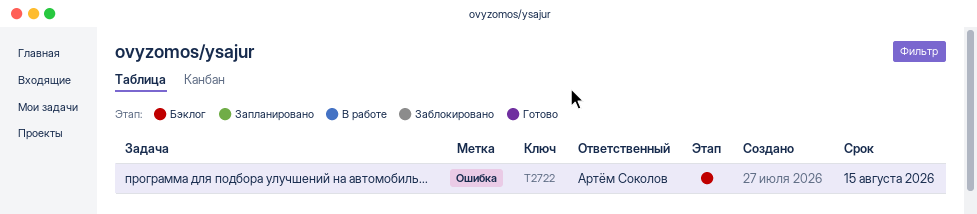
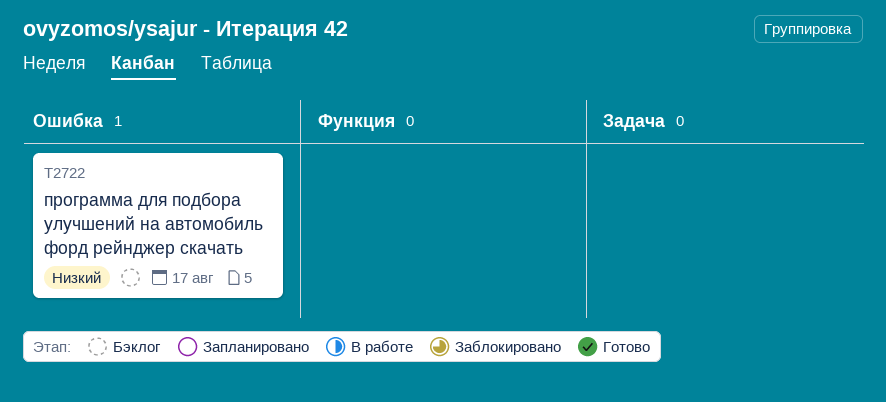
T2722, due: Aug 15 -> Aug 17

